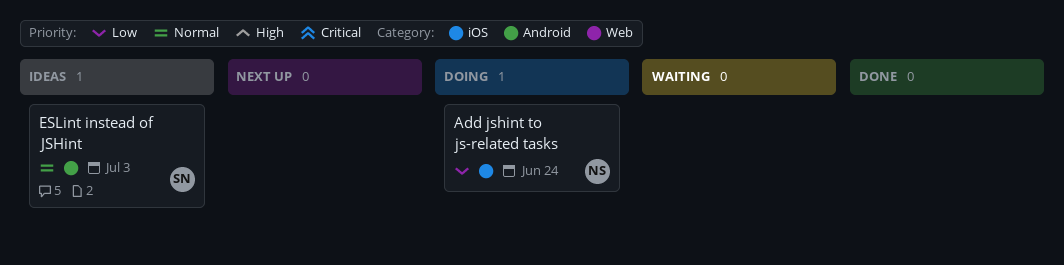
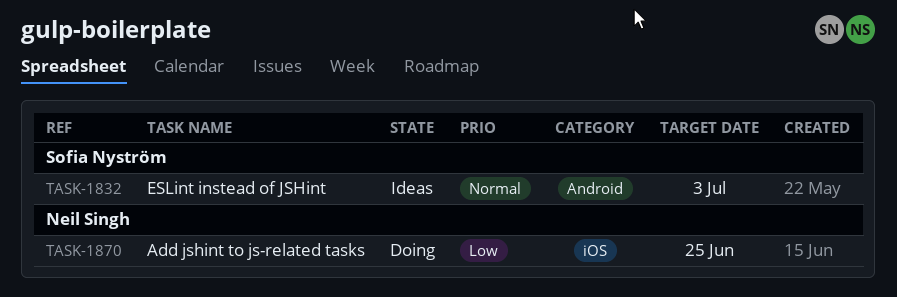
Add jshint to js-related tasks, due: Jun 24 -> Jun 25

